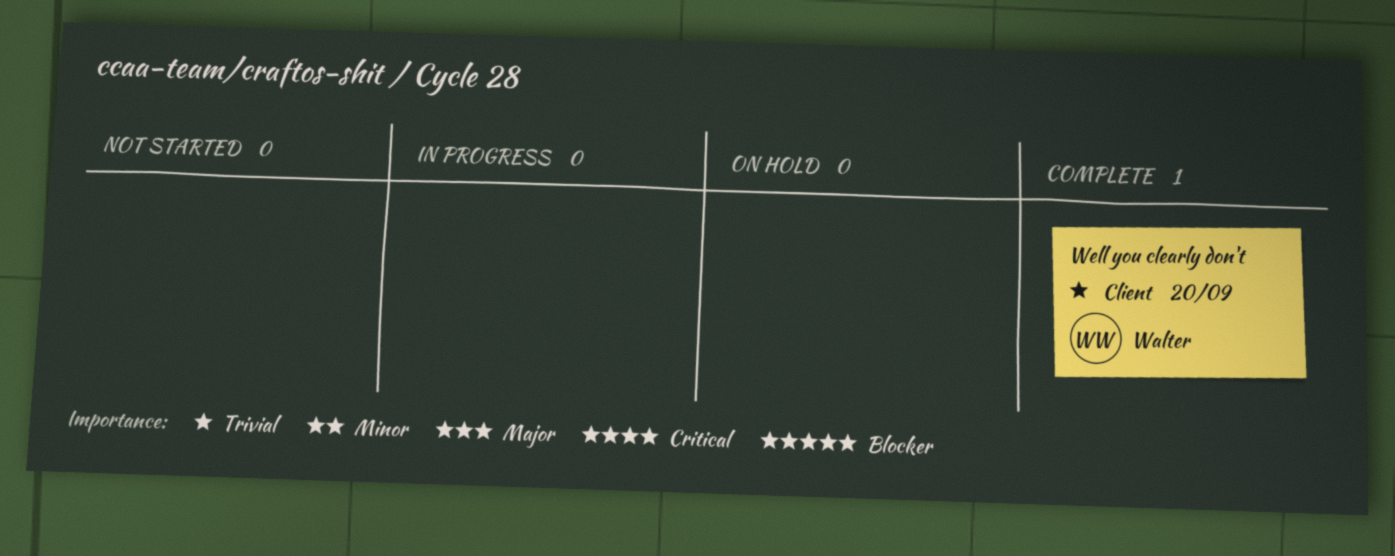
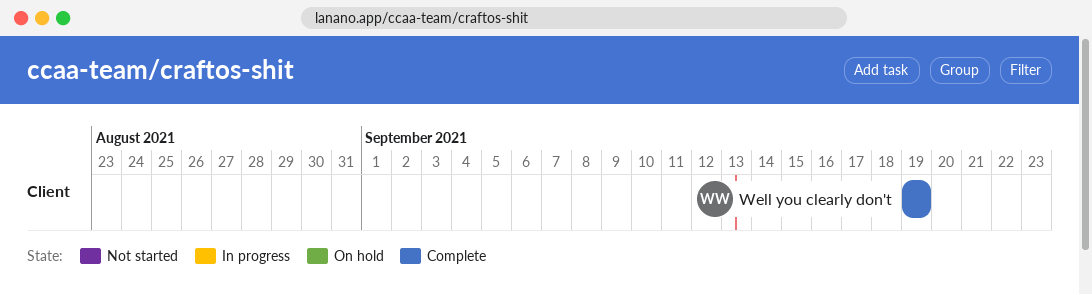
Well you clearly don't, due: Sep 20 -> Sep 19

